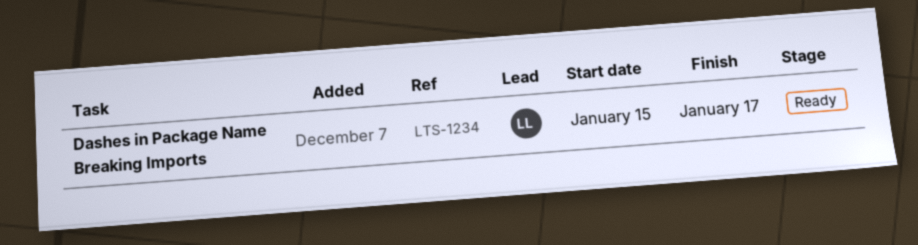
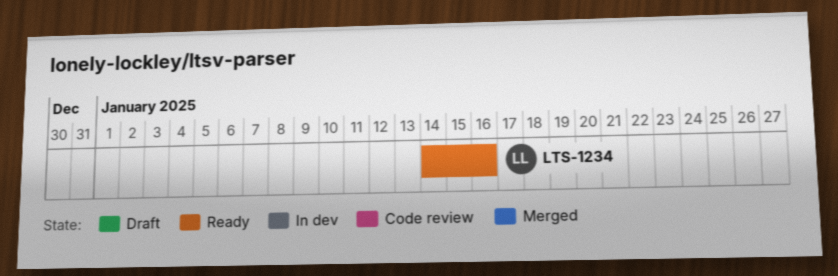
LTS-1234, start: Jan 15 -> Jan 14
LTS-1234, due: Jan 17 -> Jan 16

